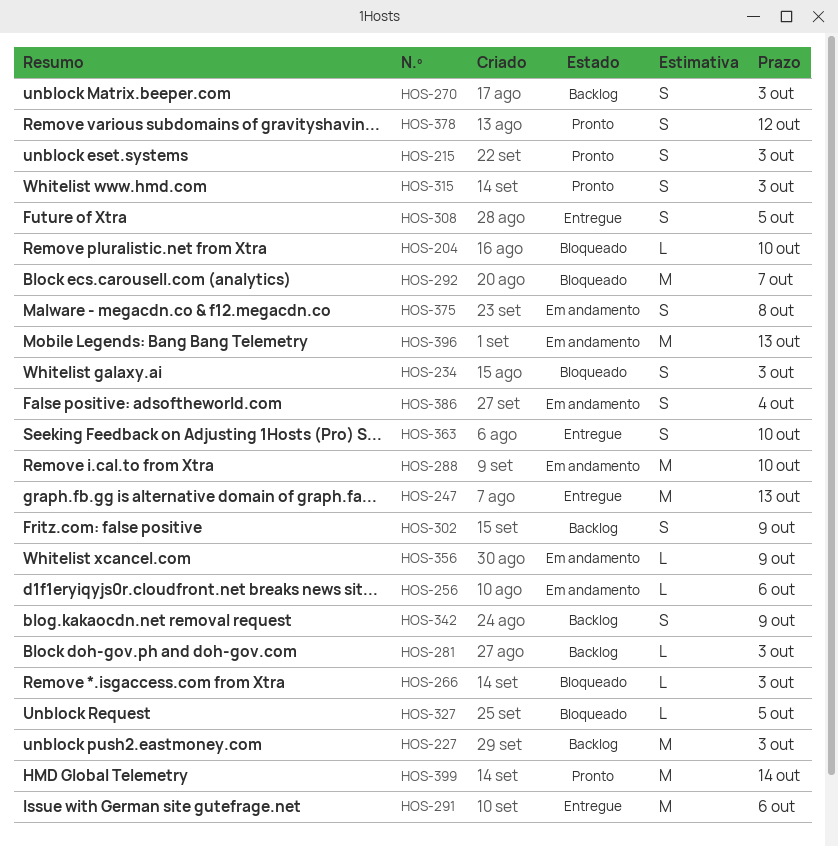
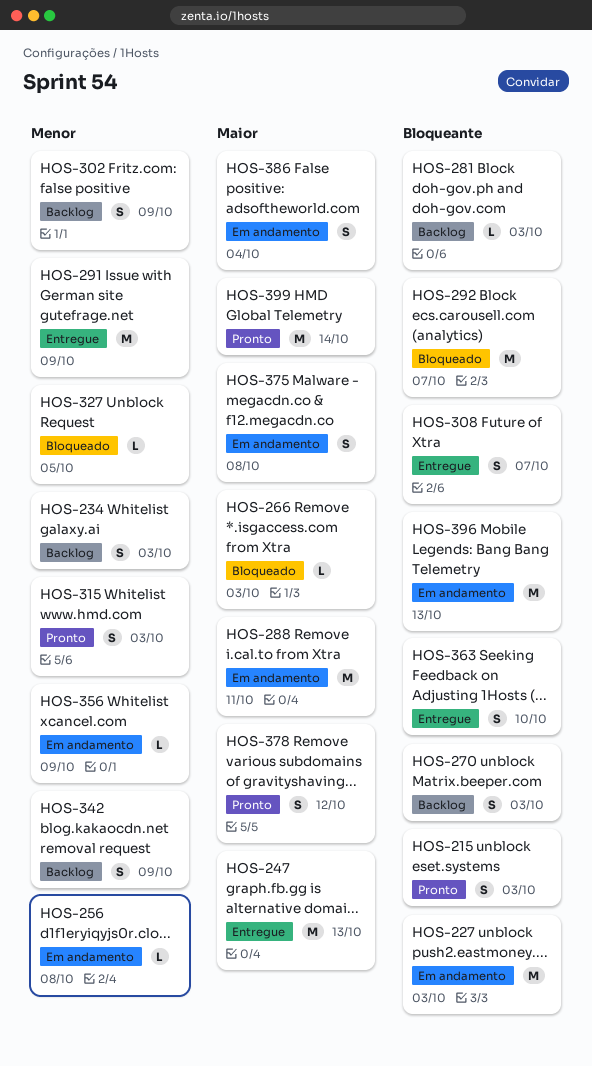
HOS-204: present -> none
HOS-227, status: Backlog -> Em andamento
HOS-234, status: Bloqueado -> Backlog
HOS-256, due: Oct 6 -> Oct 8
HOS-288, due: Oct 10 -> Oct 11
HOS-291, due: Oct 6 -> Oct 9
HOS-308, due: Oct 5 -> Oct 7

